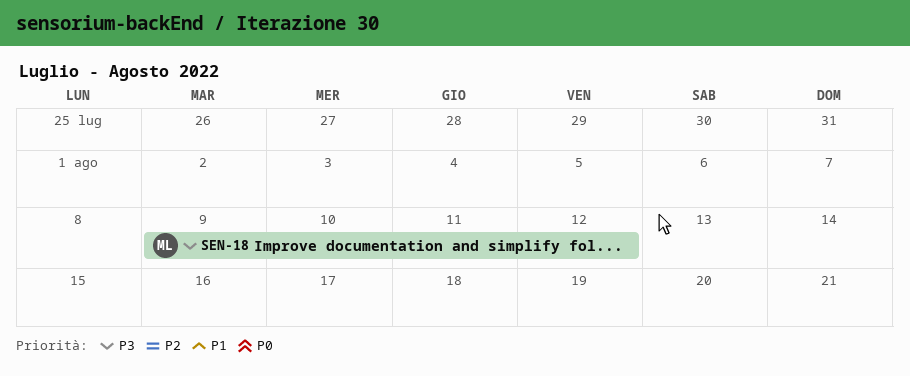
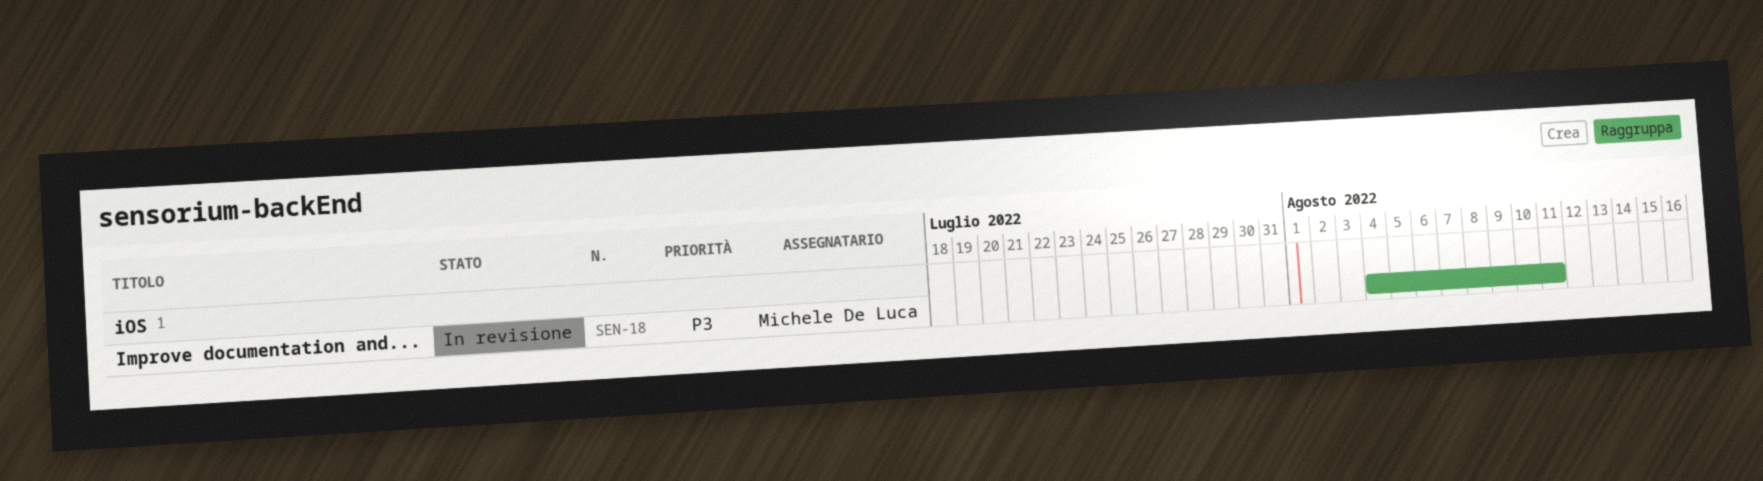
SEN-18, start: Aug 9 -> Aug 4
SEN-18, due: Aug 12 -> Aug 11

